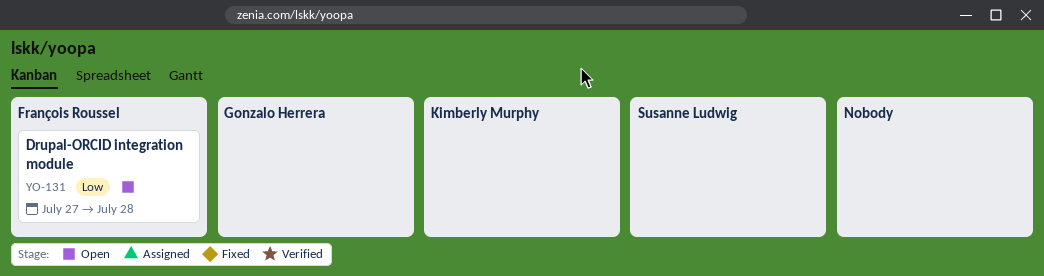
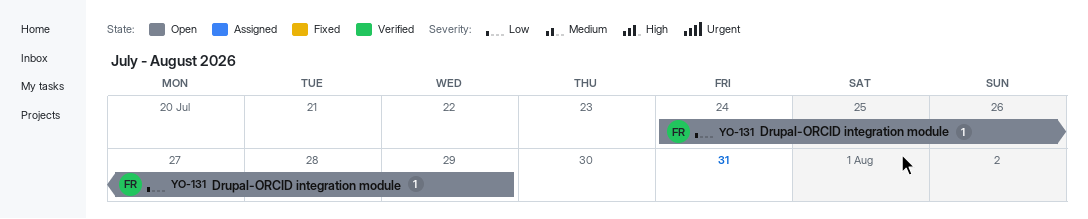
YO-131, start: Jul 27 -> Jul 24
YO-131, due: Jul 28 -> Jul 29

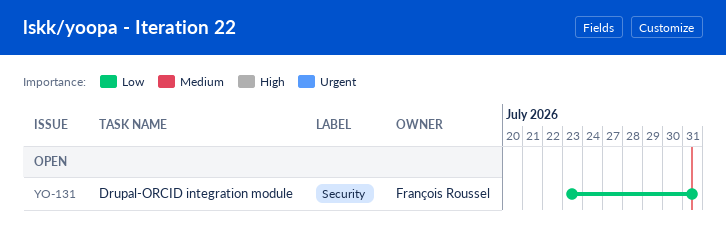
YO-131, start: Jul 24 -> Jul 23
YO-131, due: Jul 29 -> Jul 31

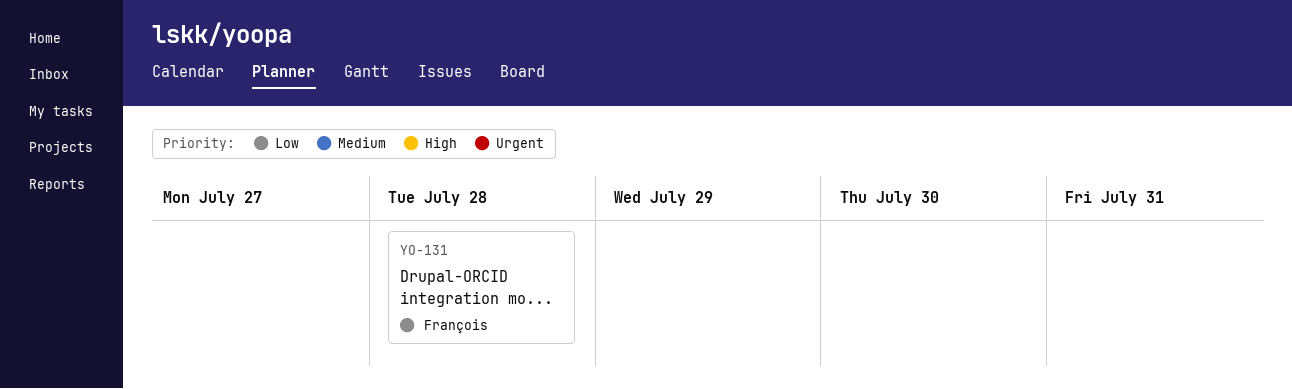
YO-131, due: Jul 31 -> Jul 28

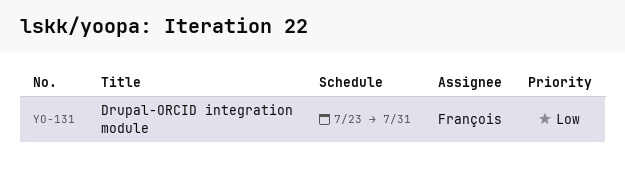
YO-131, due: Jul 28 -> Jul 31

